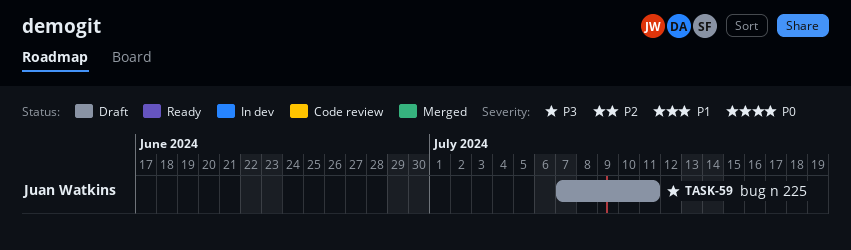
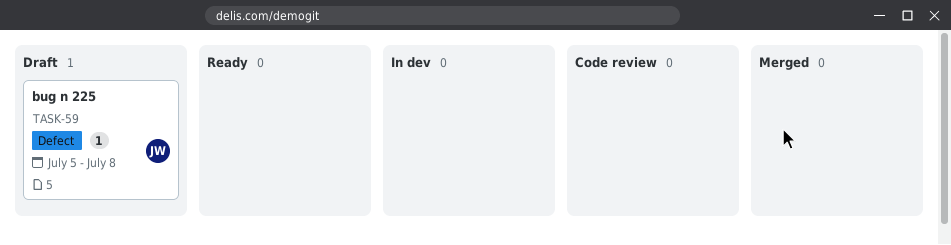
TASK-59, start: Jul 7 -> Jul 5
TASK-59, due: Jul 11 -> Jul 8

